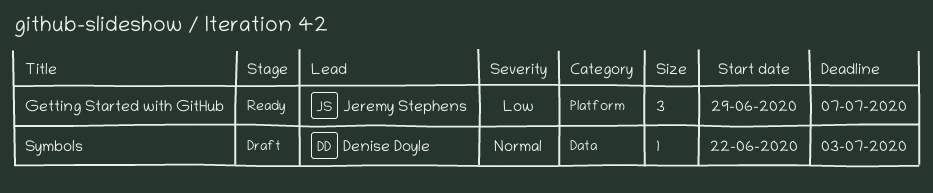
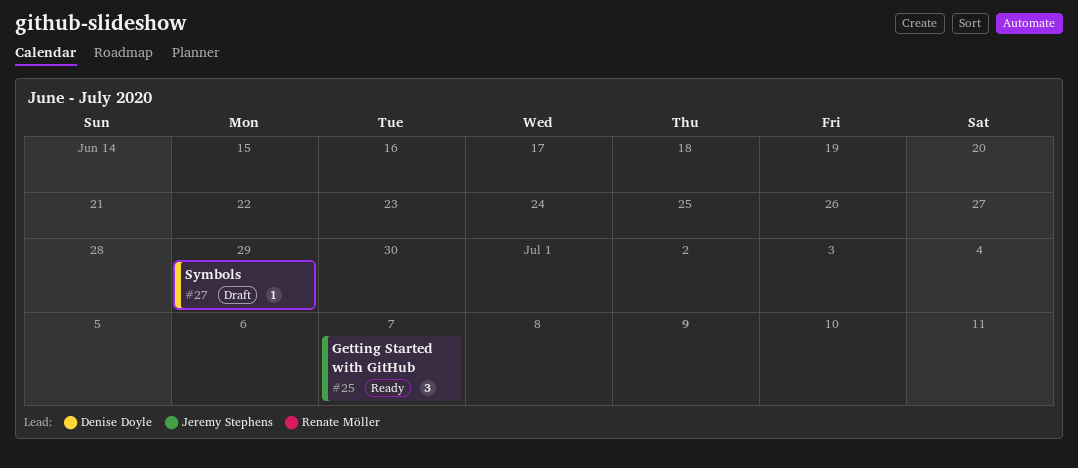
Symbols, due: Jul 3 -> Jun 29

